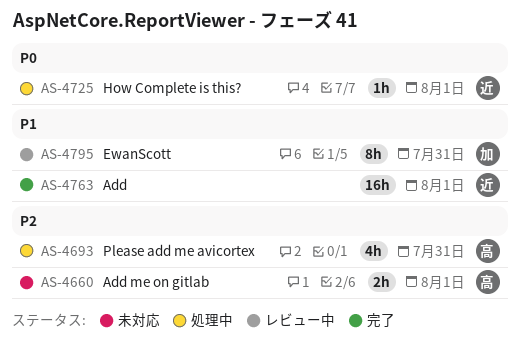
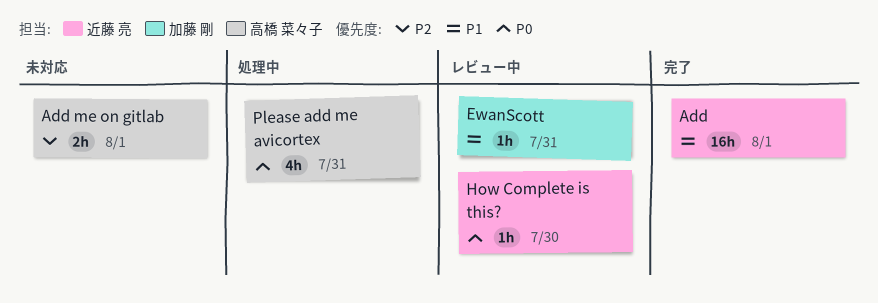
EwanScott, estimate: 8h -> 1h
How Complete is this?, status: 処理中 -> レビュー中
How Complete is this?, due: Aug 1 -> Jul 30
Please add me avicortex, priority: P2 -> P0

